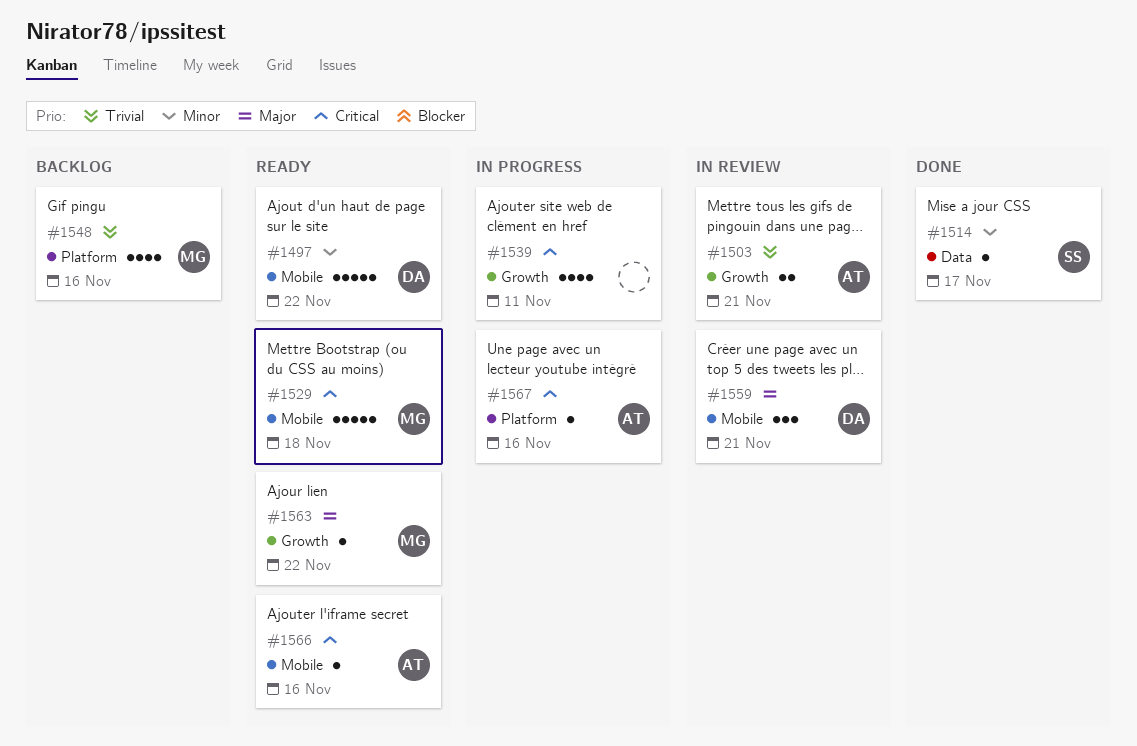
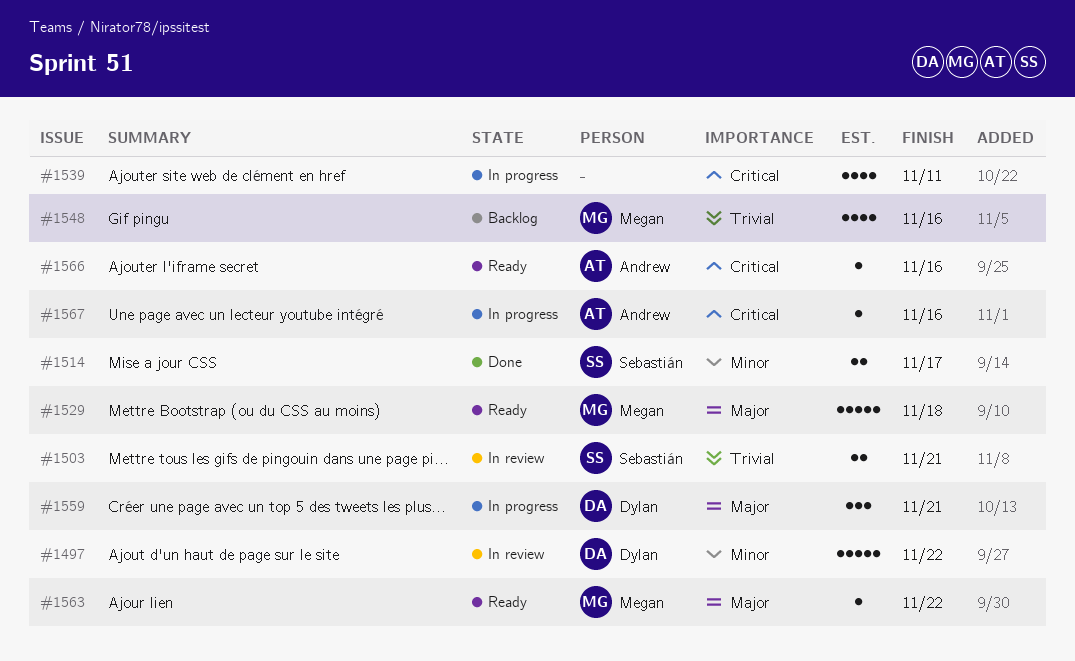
#1497, status: Ready -> In review
#1503, owner: Andrew -> Sebastián
#1514, estimate: 1 -> 2
#1529, priority: Critical -> Major
#1559, status: In review -> In progress

